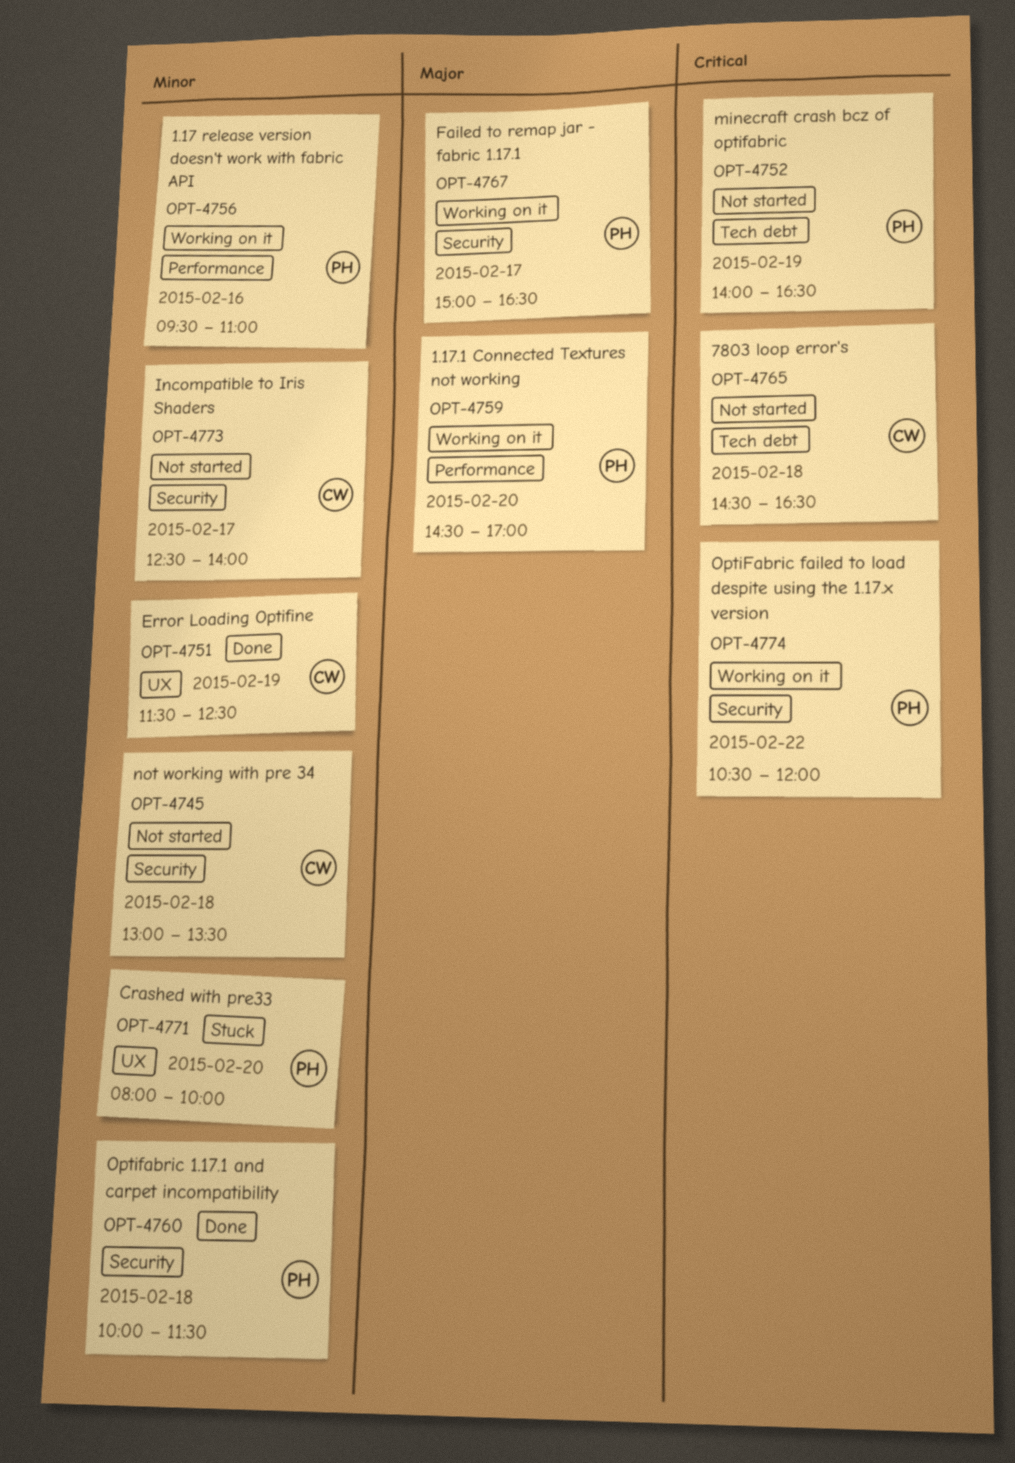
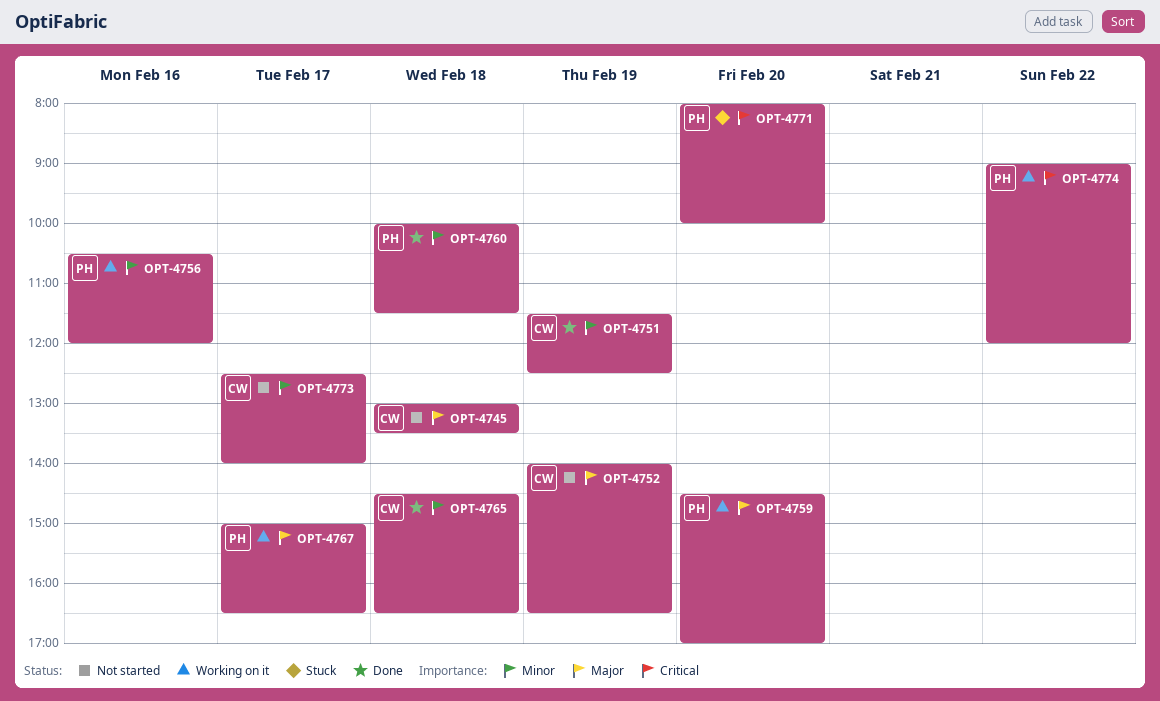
OPT-4745, priority: Minor -> Major
OPT-4752, owner: PH -> CW
OPT-4752, priority: Critical -> Major
OPT-4756, begins: 09:30 -> 10:30
OPT-4756, ends: 11:00 -> 12:00
OPT-4765, status: Not started -> Done
OPT-4765, priority: Critical -> Minor
OPT-4771, priority: Minor -> Critical
OPT-4774, begins: 10:30 -> 09:00

